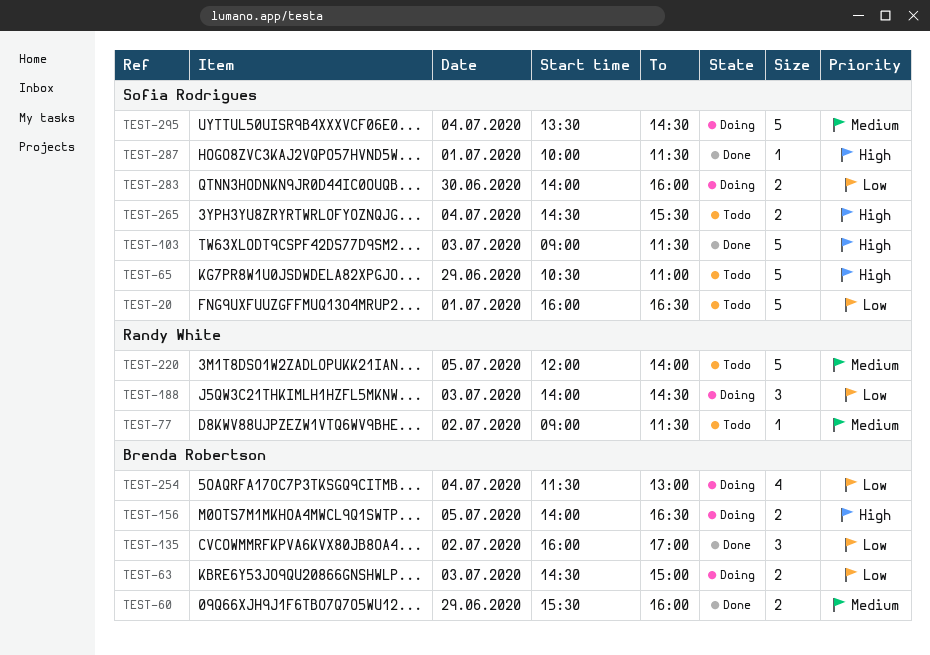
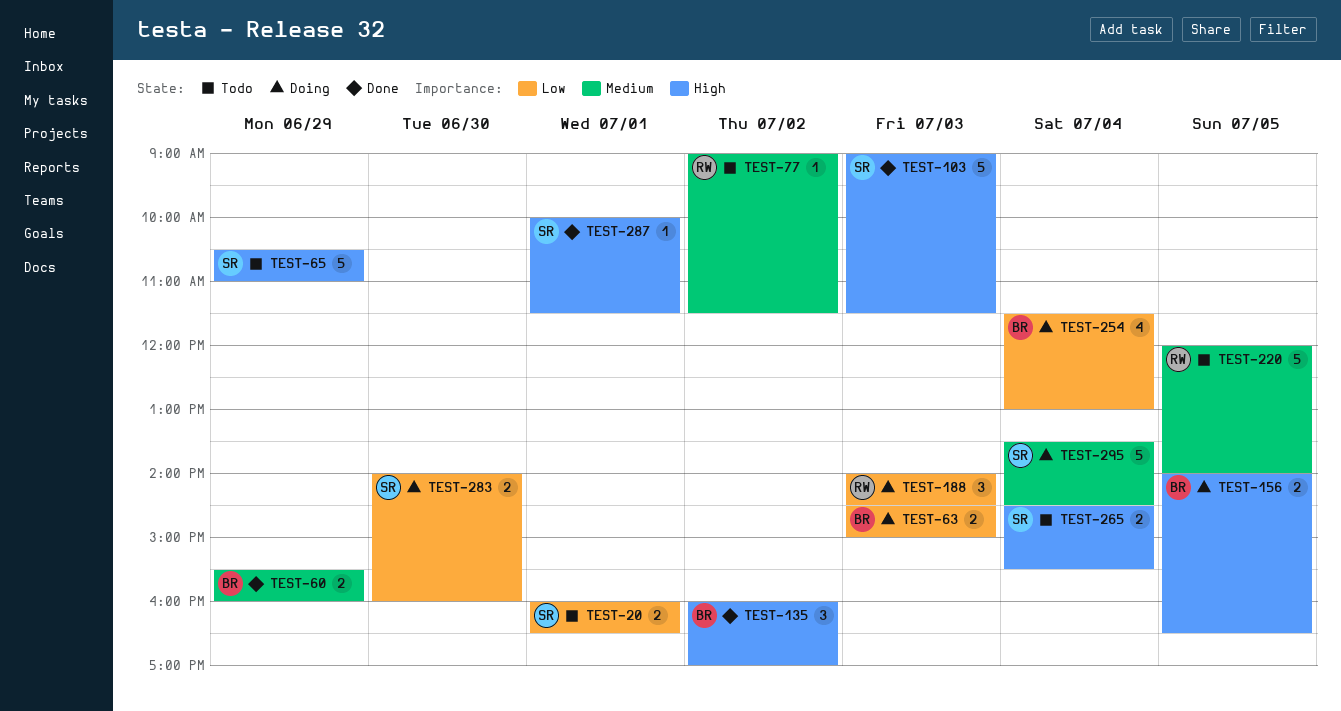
TEST-20, estimate: 5 -> 2
TEST-135, priority: Low -> High

